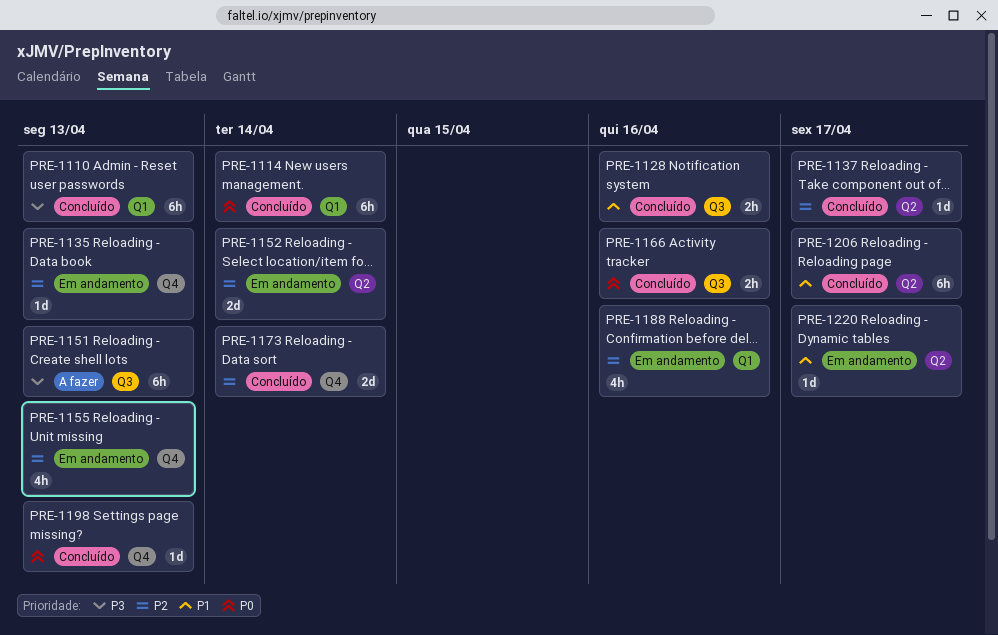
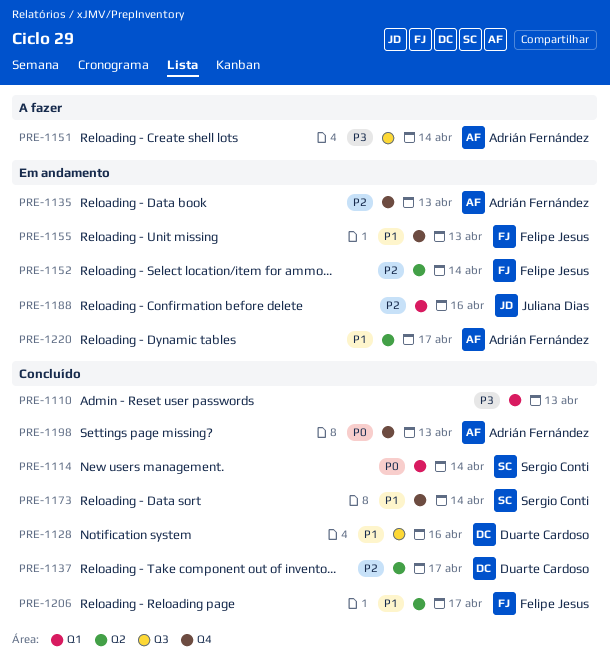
PRE-1151, due: Apr 13 -> Apr 14
PRE-1155, priority: P2 -> P1
PRE-1166: present -> none
PRE-1173, priority: P2 -> P1

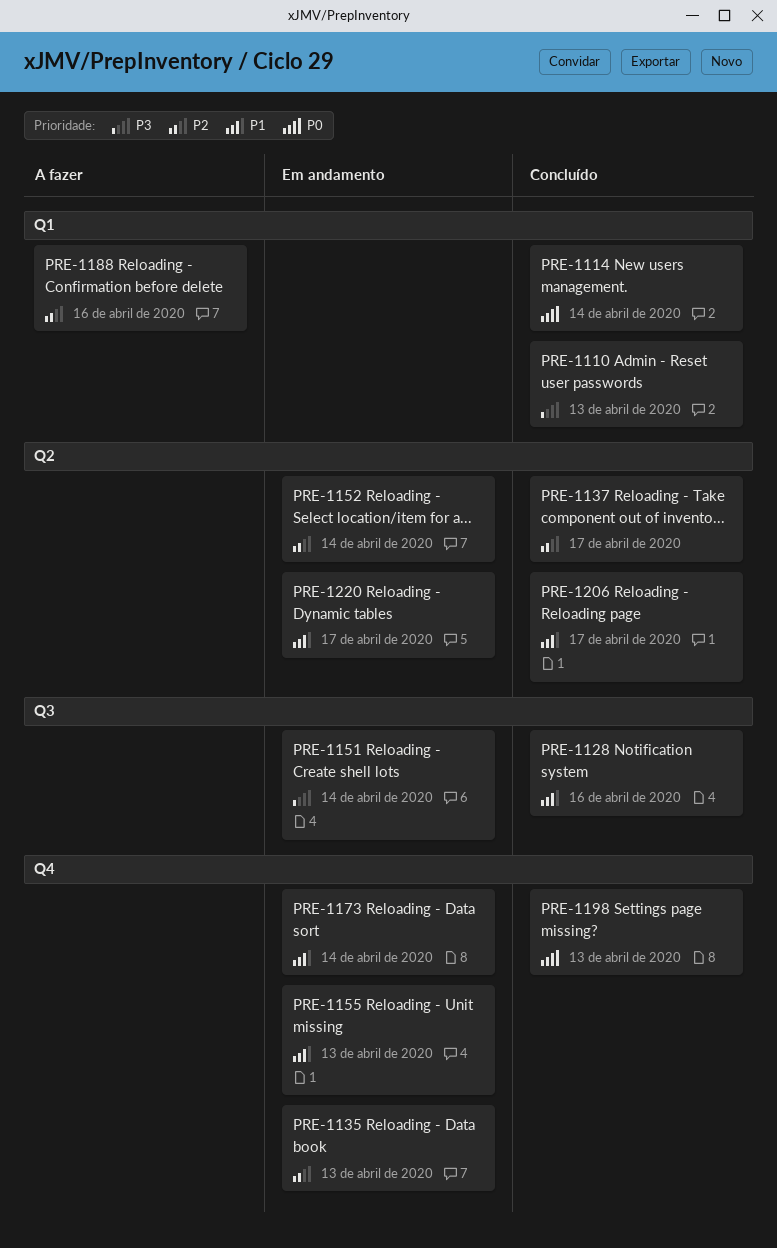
PRE-1151, status: A fazer -> Em andamento
PRE-1173, status: Concluído -> Em andamento
PRE-1188, status: Em andamento -> A fazer

